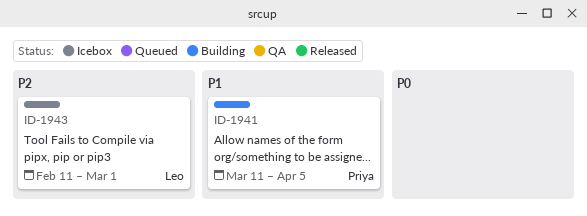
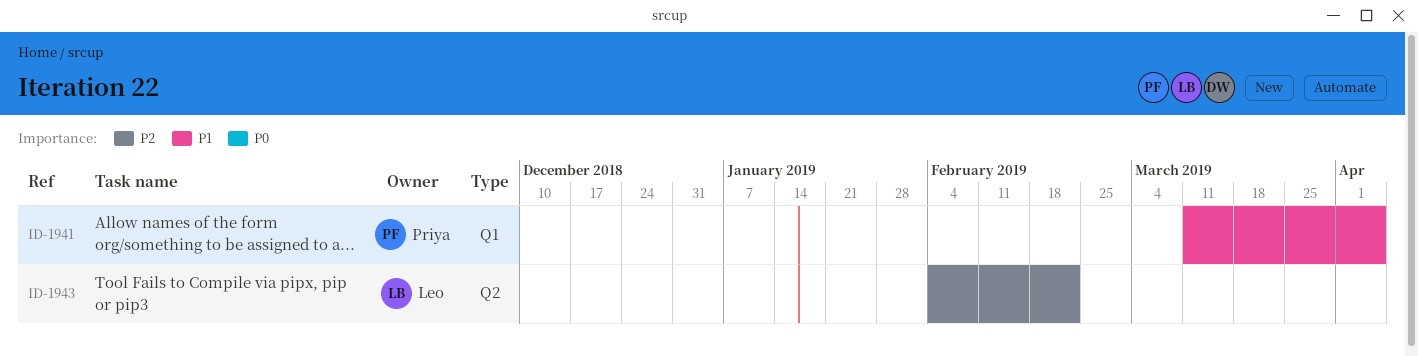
ID-1943, start: Feb 11 -> Feb 4
ID-1943, due: Mar 1 -> Feb 22

